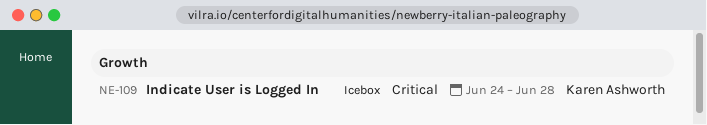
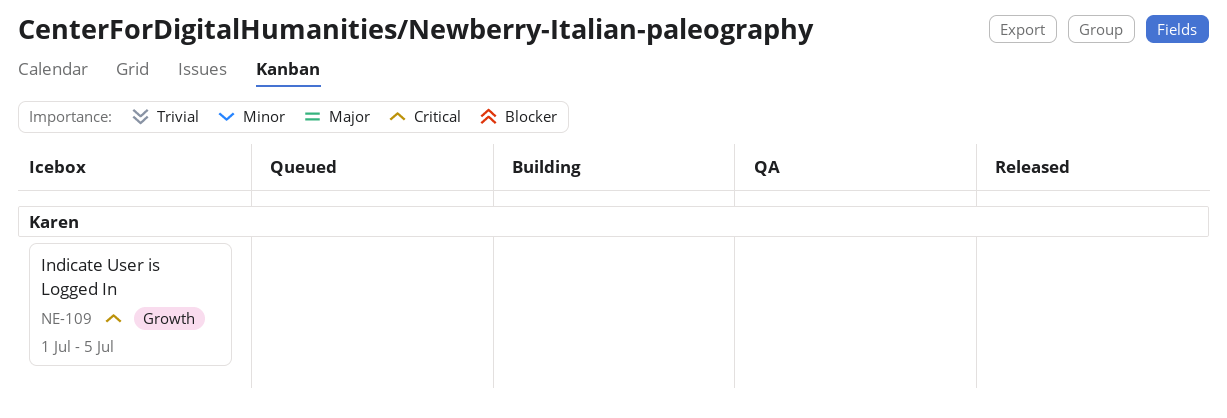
NE-109, start: Jun 24 -> Jul 1
NE-109, due: Jun 28 -> Jul 5

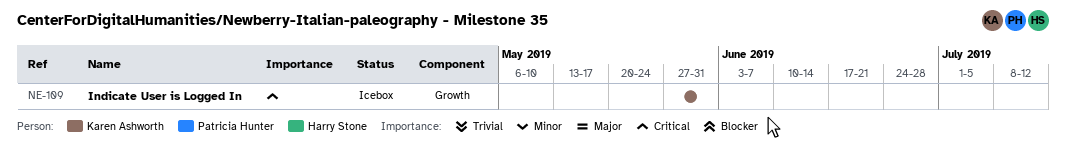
NE-109, start: Jul 1 -> May 27
NE-109, due: Jul 5 -> May 31

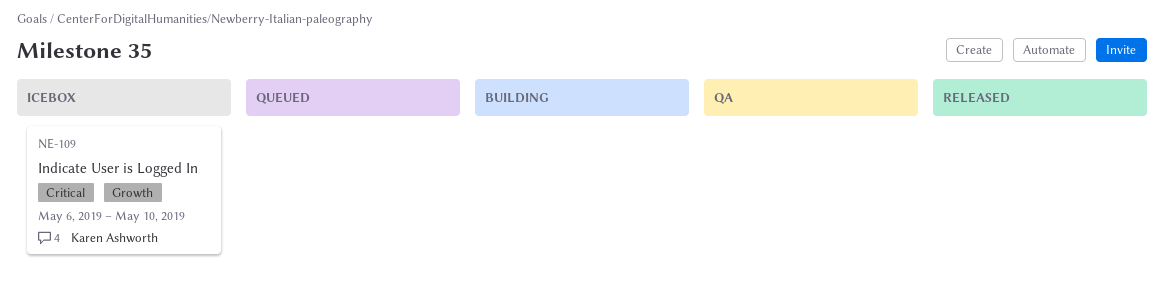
NE-109, start: May 27 -> May 6
NE-109, due: May 31 -> May 10

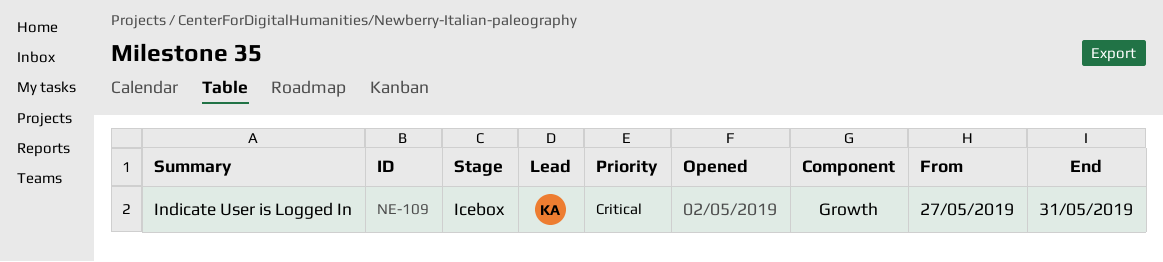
NE-109, start: May 6 -> May 27
NE-109, due: May 10 -> May 31

